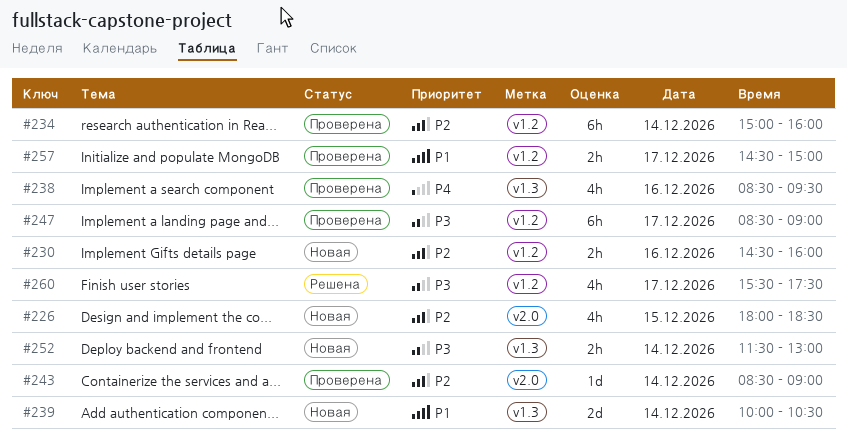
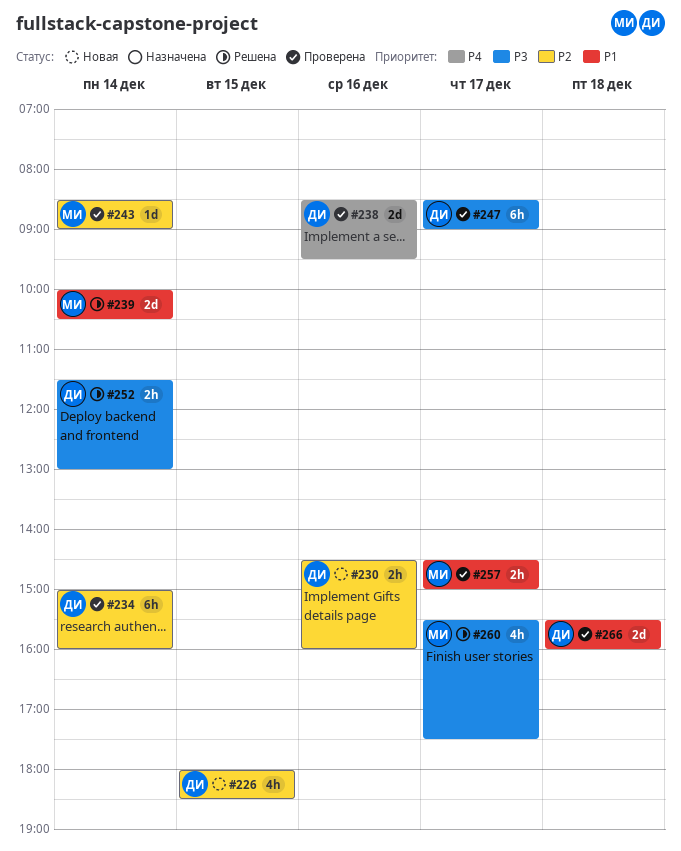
#238, estimate: 4h -> 2d
#239, status: Новая -> Решена
#252, status: Новая -> Решена
#266: none -> present

